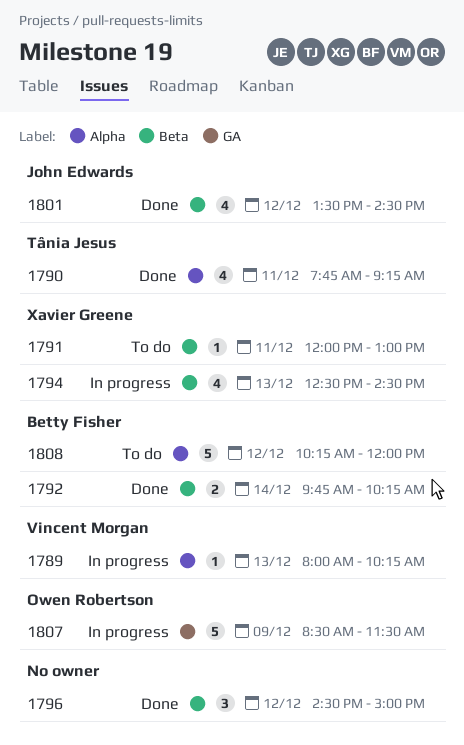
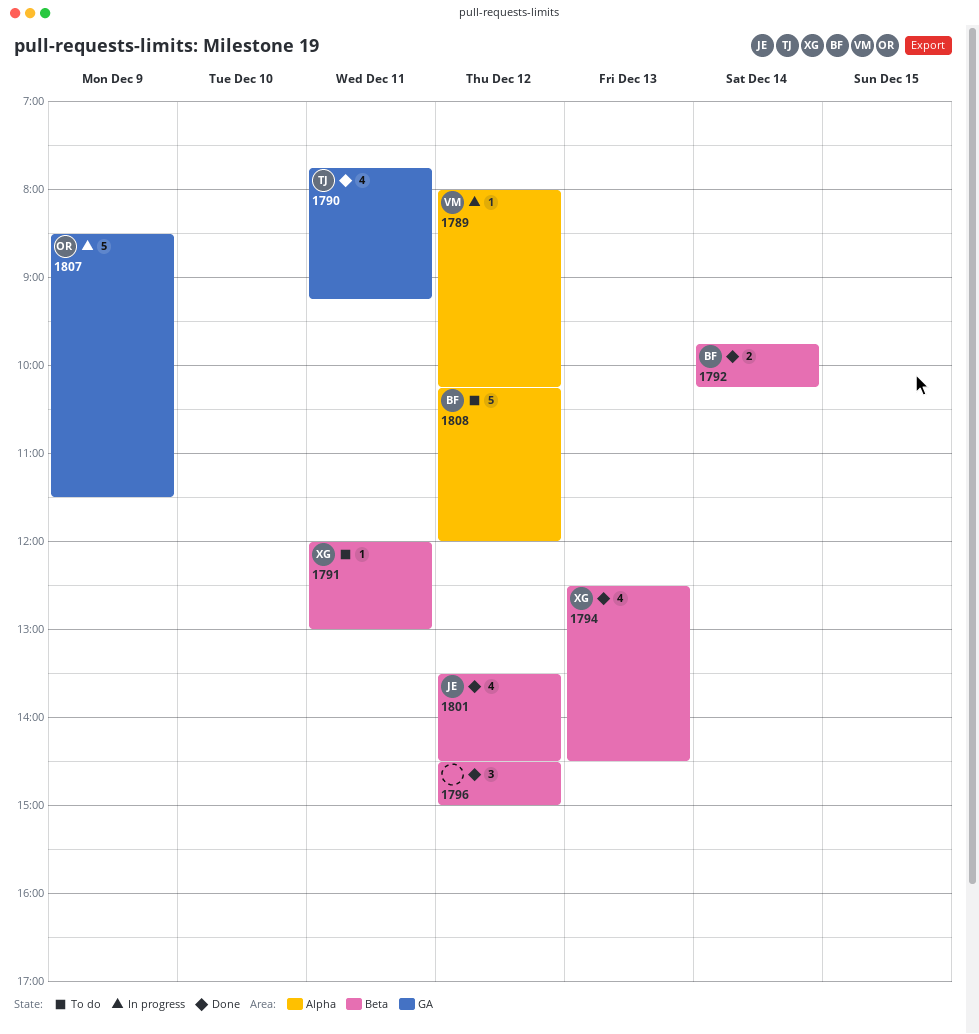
1789, day: Dec 13 -> Dec 12
1790, label: Alpha -> GA
1794, status: In progress -> Done

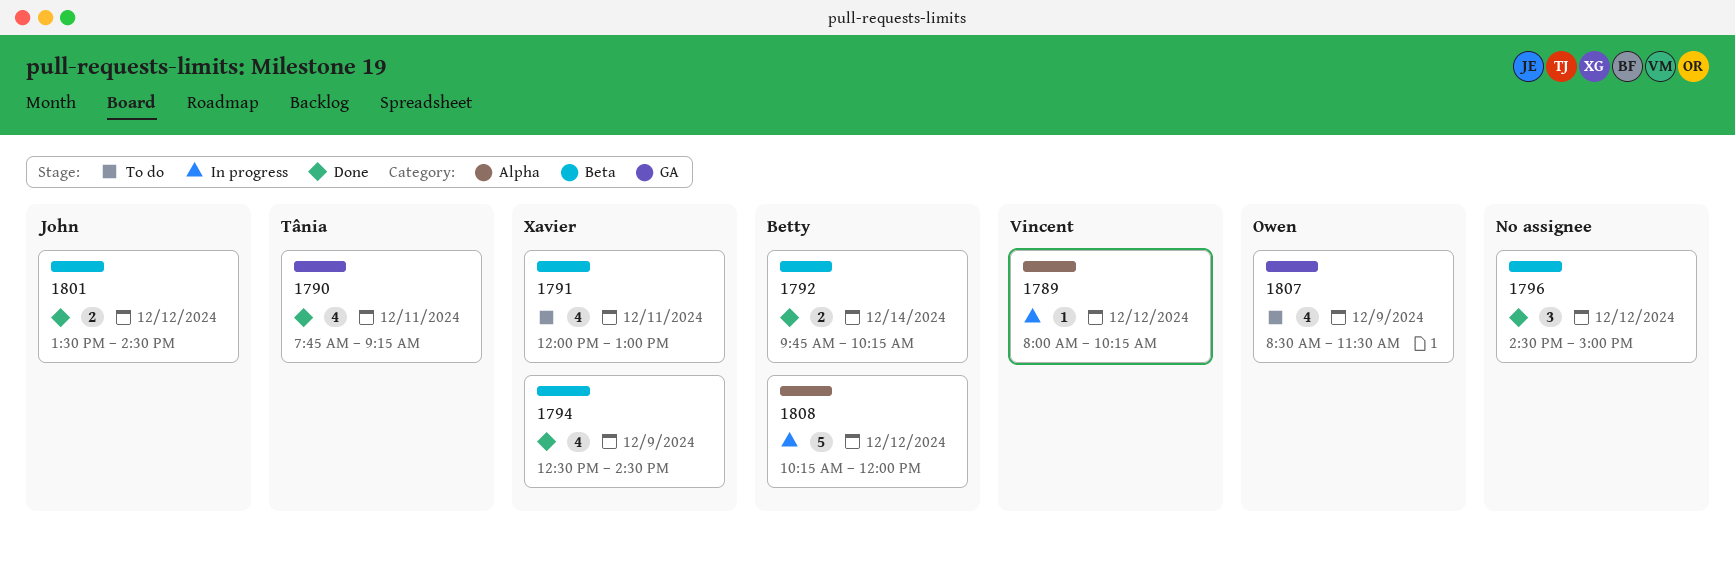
1791, estimate: 1 -> 4
1794, day: Dec 13 -> Dec 9
1801, estimate: 4 -> 2
1807, status: In progress -> To do
1807, estimate: 5 -> 4
1808, status: To do -> In progress

